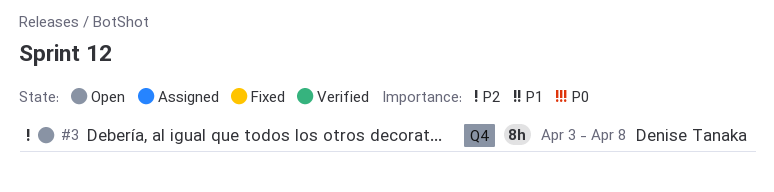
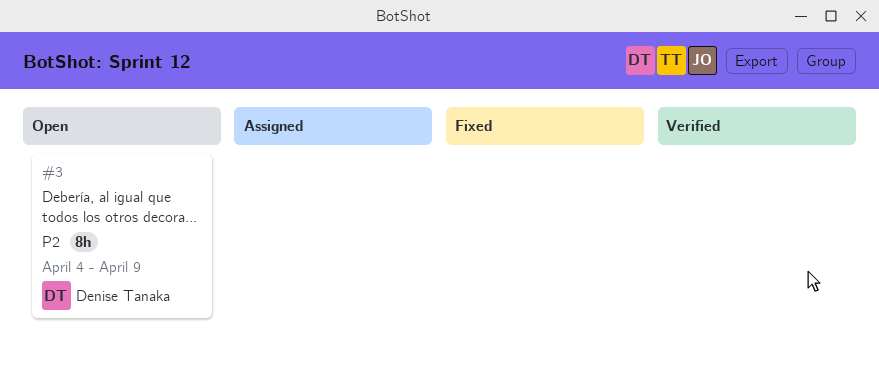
#3, start: Apr 3 -> Apr 4
#3, due: Apr 8 -> Apr 9

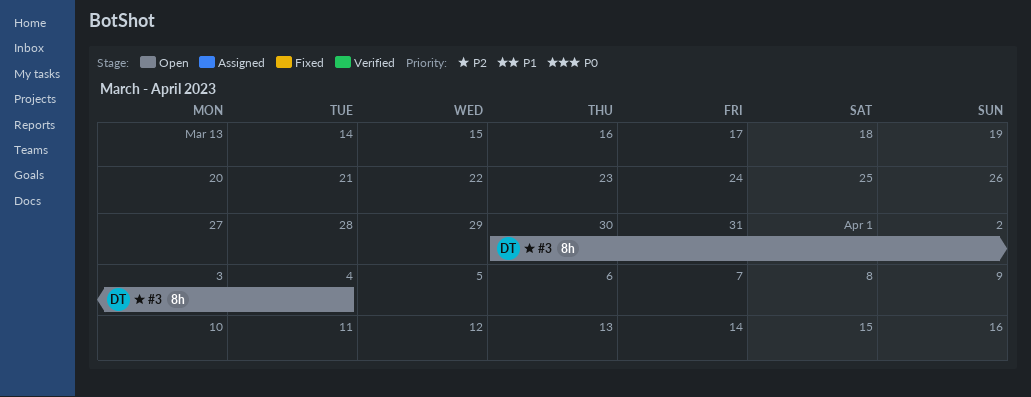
#3, start: Apr 4 -> Mar 30
#3, due: Apr 9 -> Apr 4

